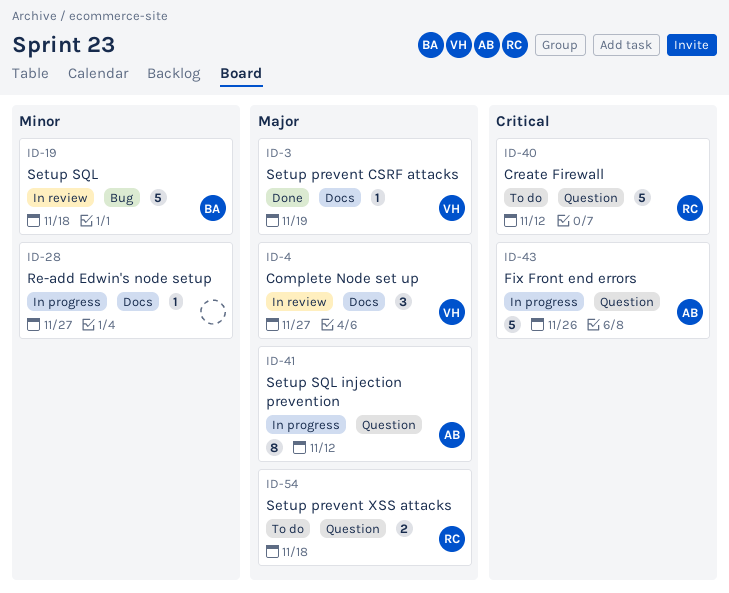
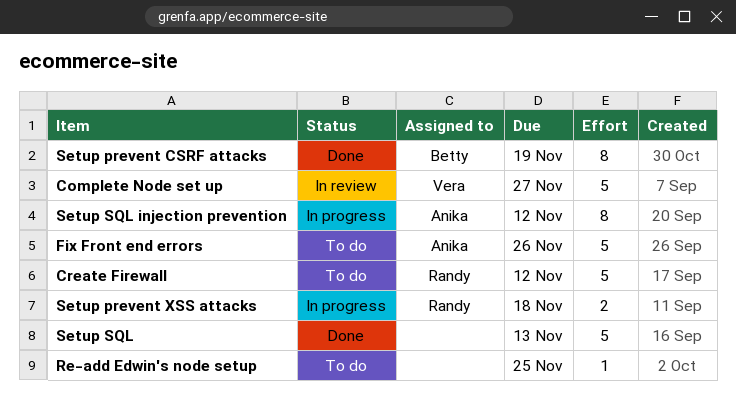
Complete Node set up, estimate: 3 -> 5
Fix Front end errors, status: In progress -> To do
Re-add Edwin's node setup, status: In progress -> To do
Re-add Edwin's node setup, due: Nov 27 -> Nov 25
Setup prevent CSRF attacks, owner: Vera -> Betty
Setup prevent CSRF attacks, estimate: 1 -> 8
Setup prevent XSS attacks, status: To do -> In progress
Setup SQL, status: In review -> Done
Setup SQL, owner: Betty -> none
Setup SQL, due: Nov 18 -> Nov 13

